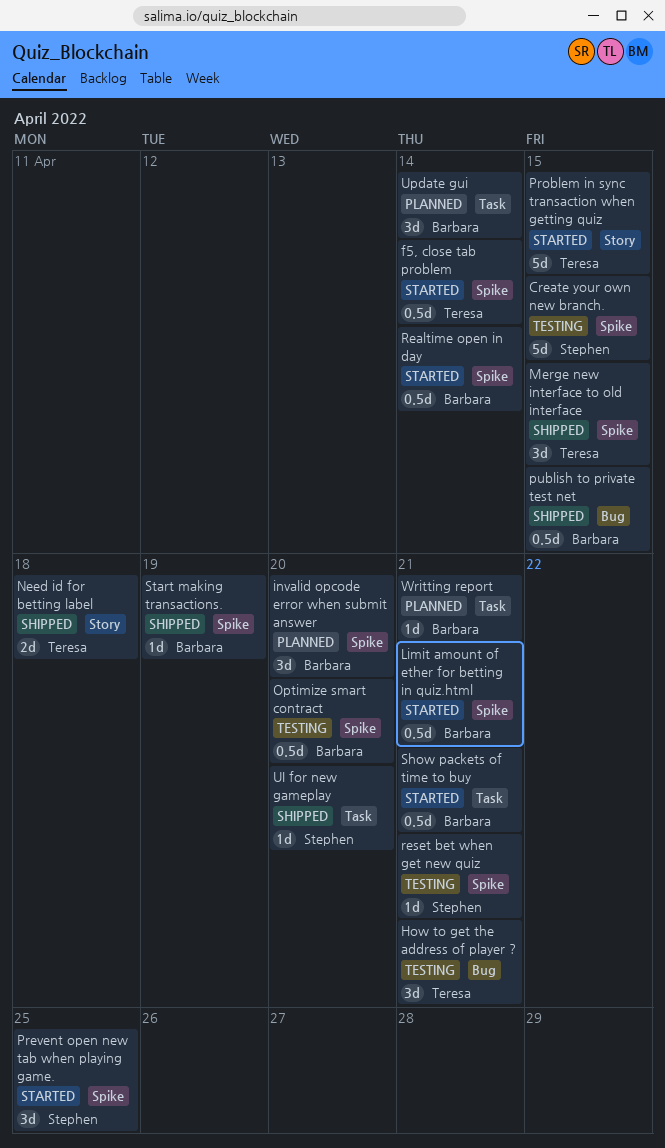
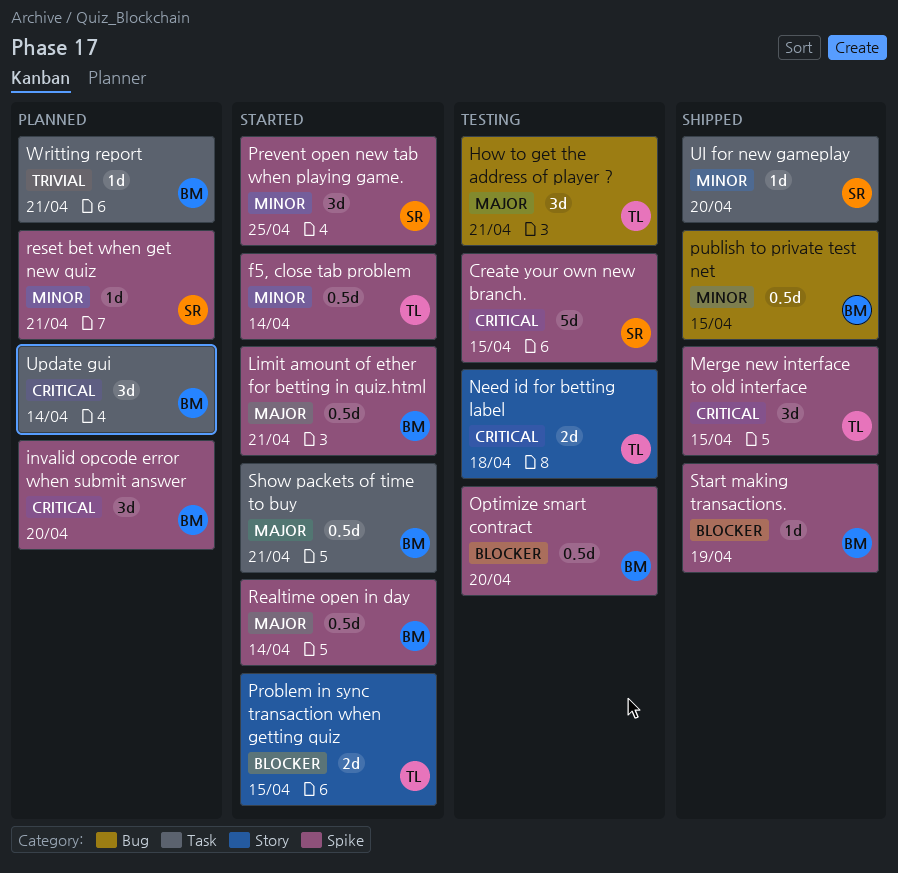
Need id for betting label, status: Shipped -> Testing
Problem in sync transaction when getting quiz, estimate: 5d -> 2d
reset bet when get new quiz, status: Testing -> Planned

